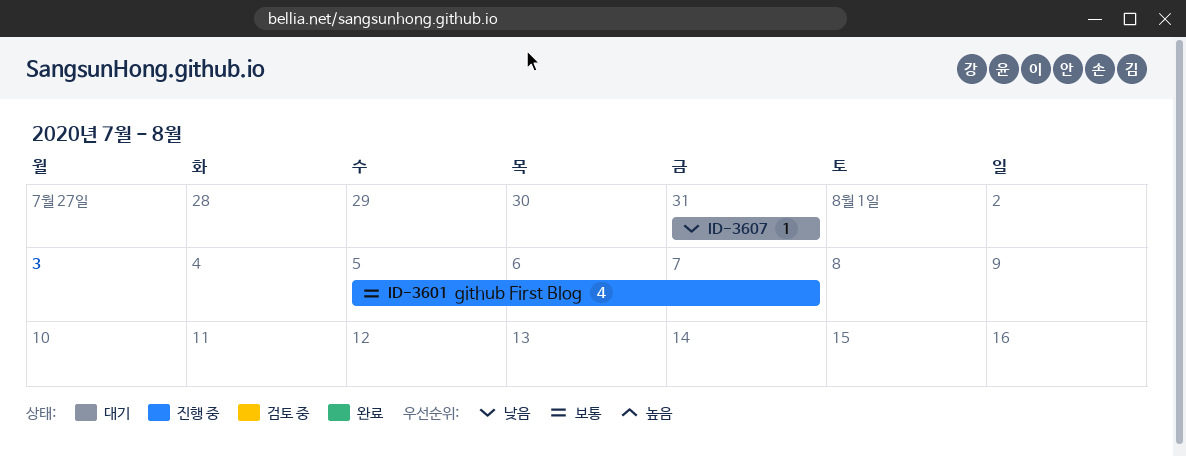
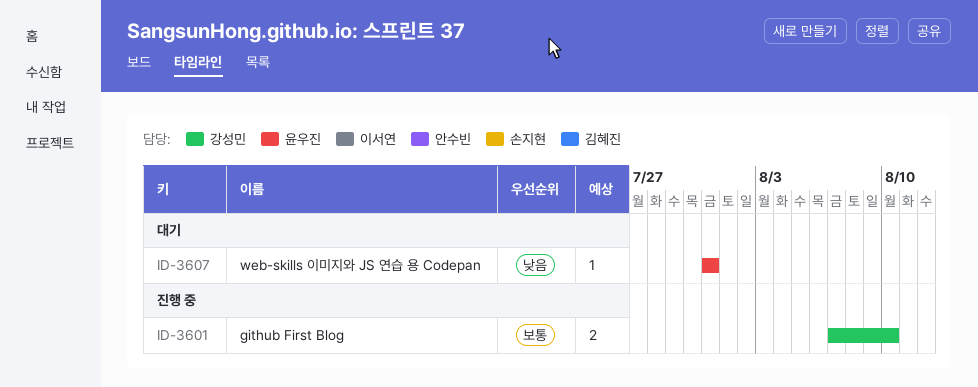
ID-3601, estimate: 4 -> 2
ID-3601, start: Aug 5 -> Aug 7
ID-3601, due: Aug 7 -> Aug 10

